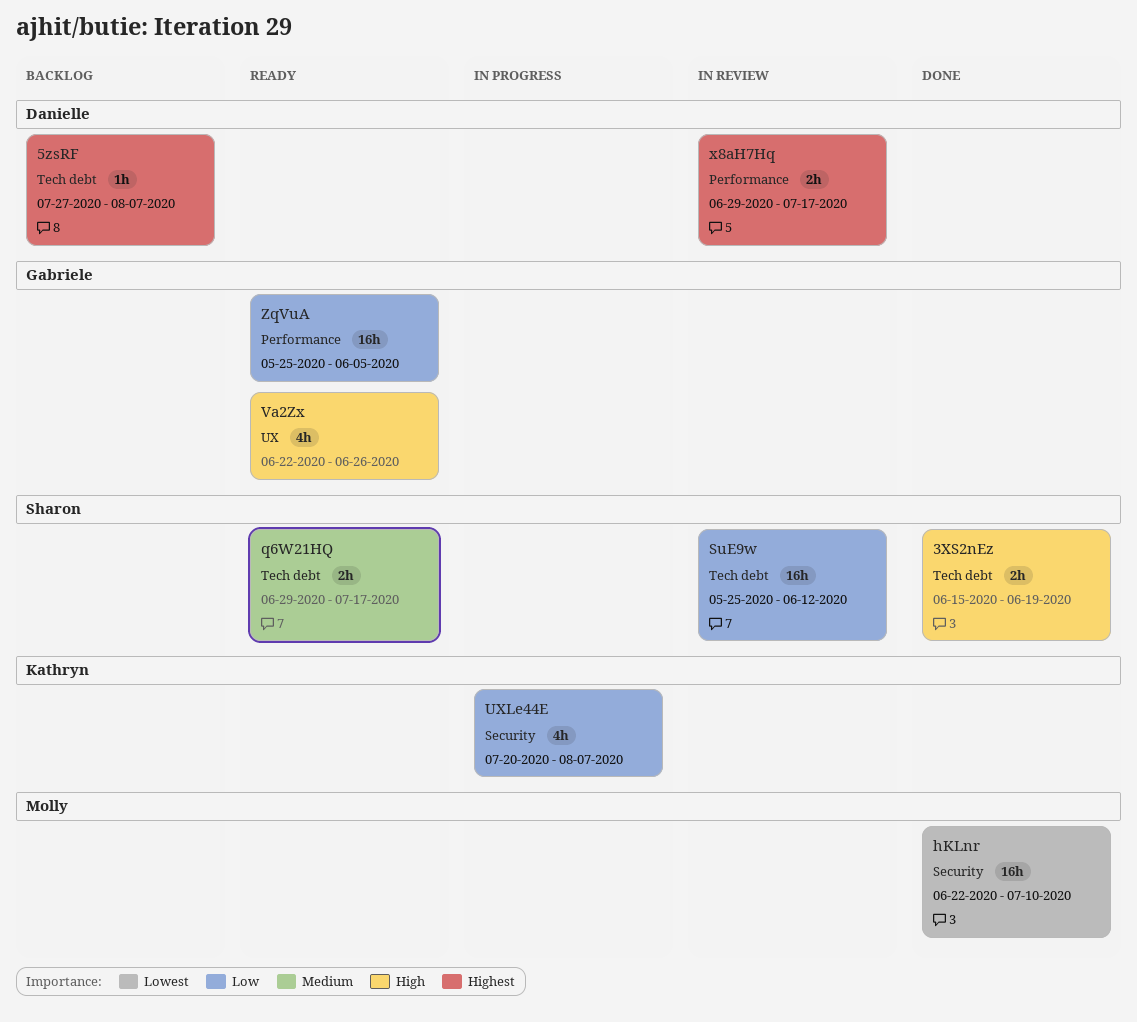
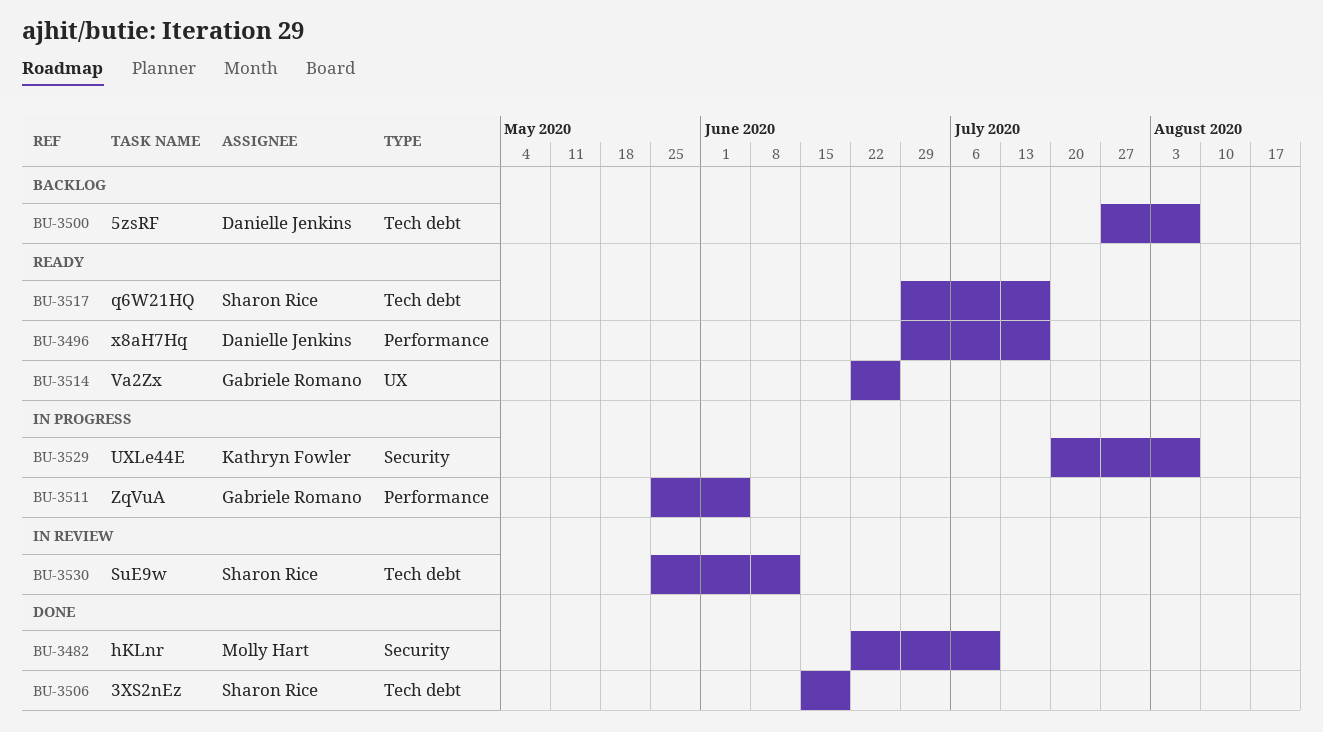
x8aH7Hq, status: In review -> Ready
ZqVuA, status: Ready -> In progress

